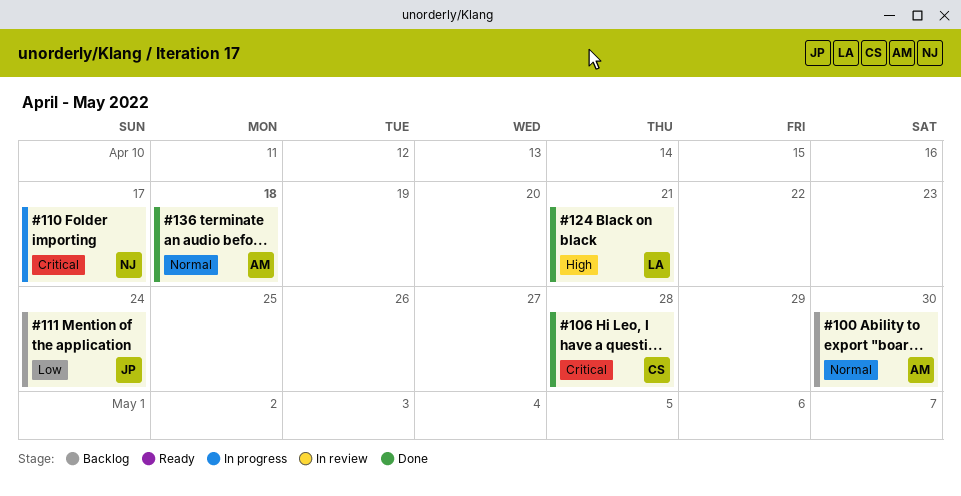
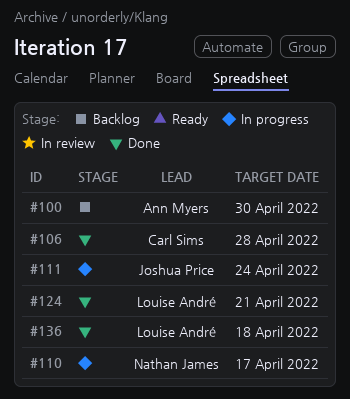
#111, status: Backlog -> In progress
#136, owner: Ann Myers -> Louise André

